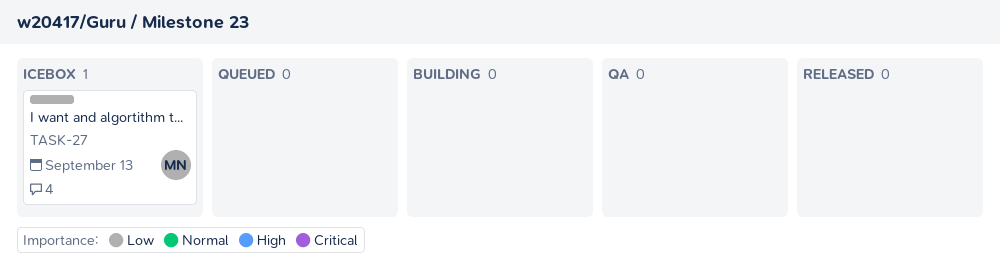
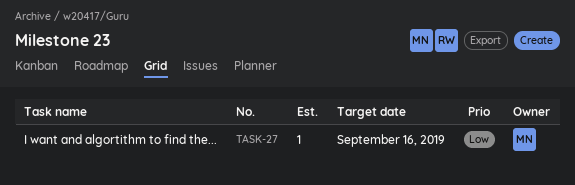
TASK-27, due: Sep 13 -> Sep 16

